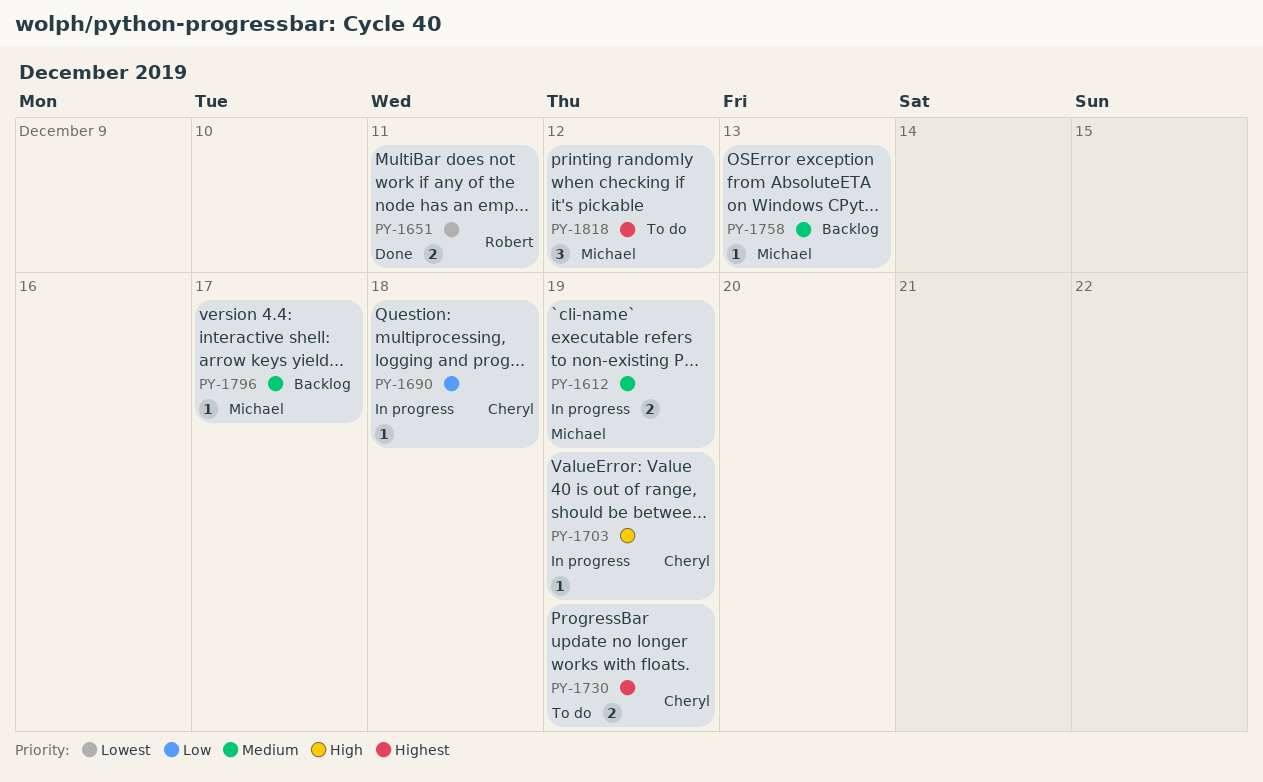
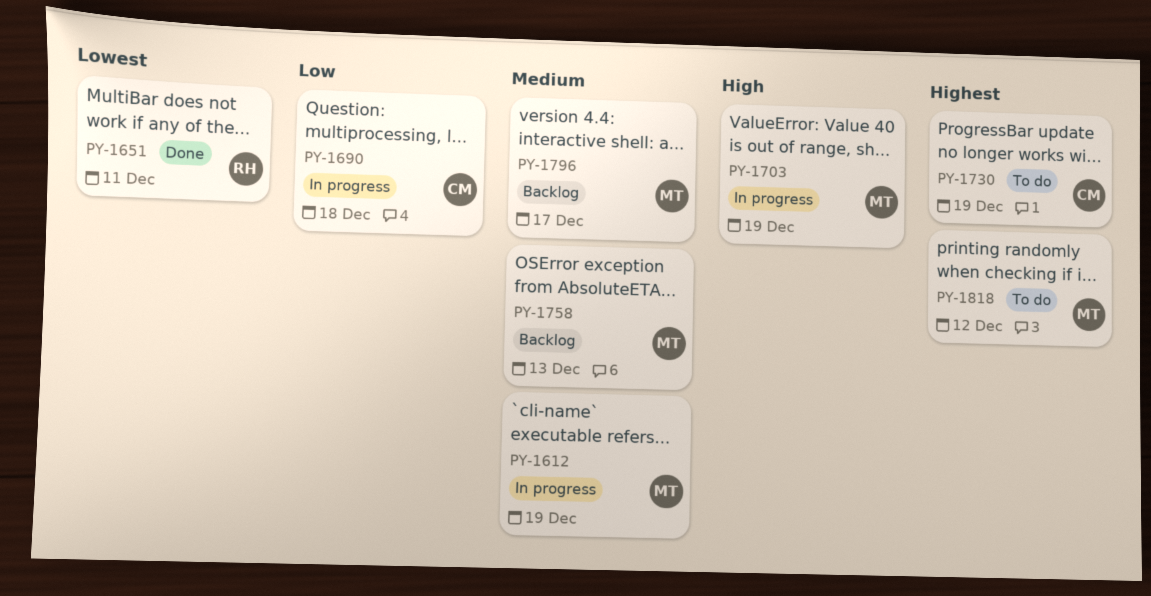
PY-1703, owner: Cheryl -> Michael

